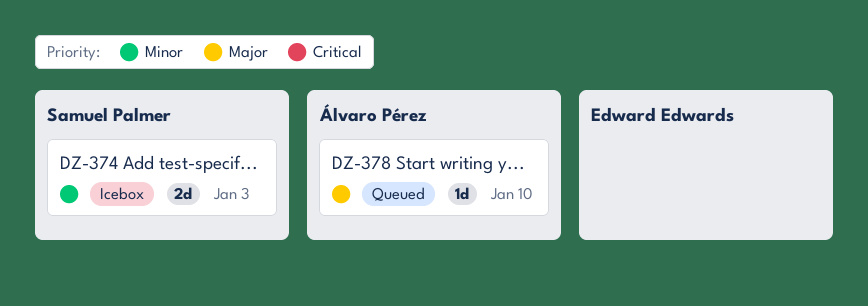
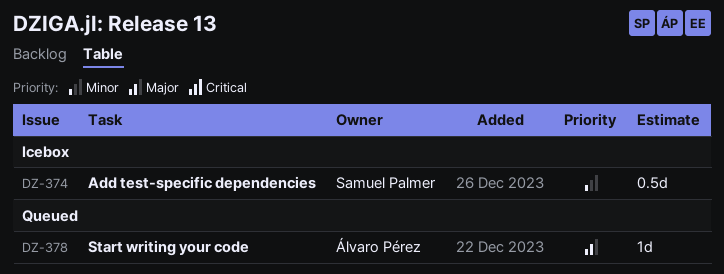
DZ-374, estimate: 2d -> 0.5d

